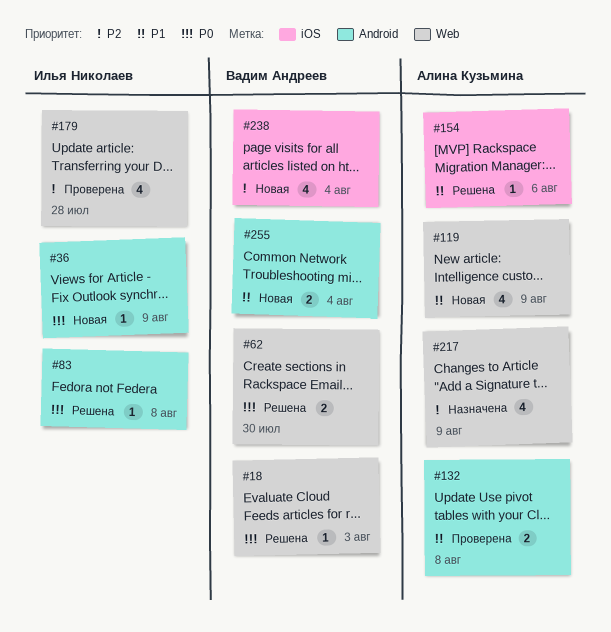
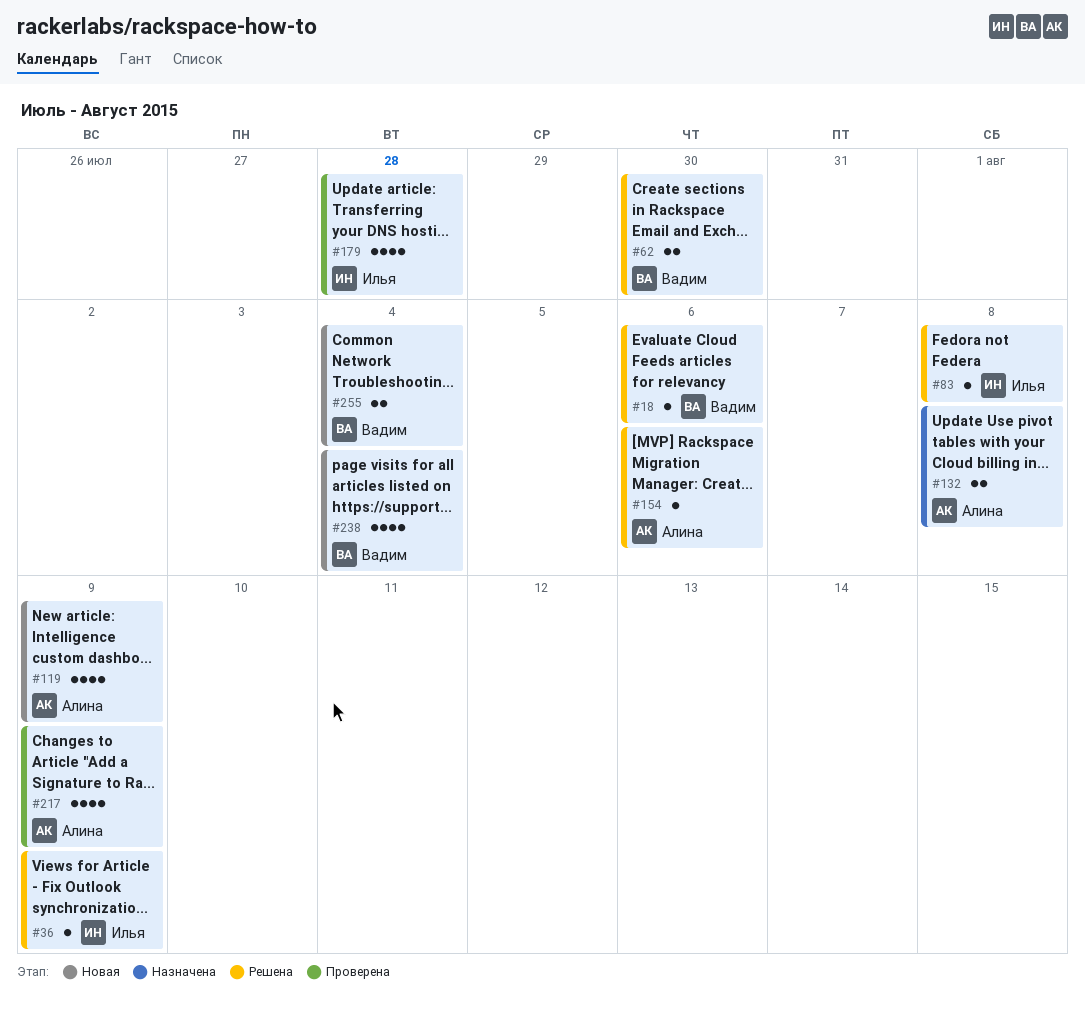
#18, due: Aug 3 -> Aug 6
#36, status: Новая -> Решена
#132, status: Проверена -> Назначена
#217, status: Назначена -> Проверена

